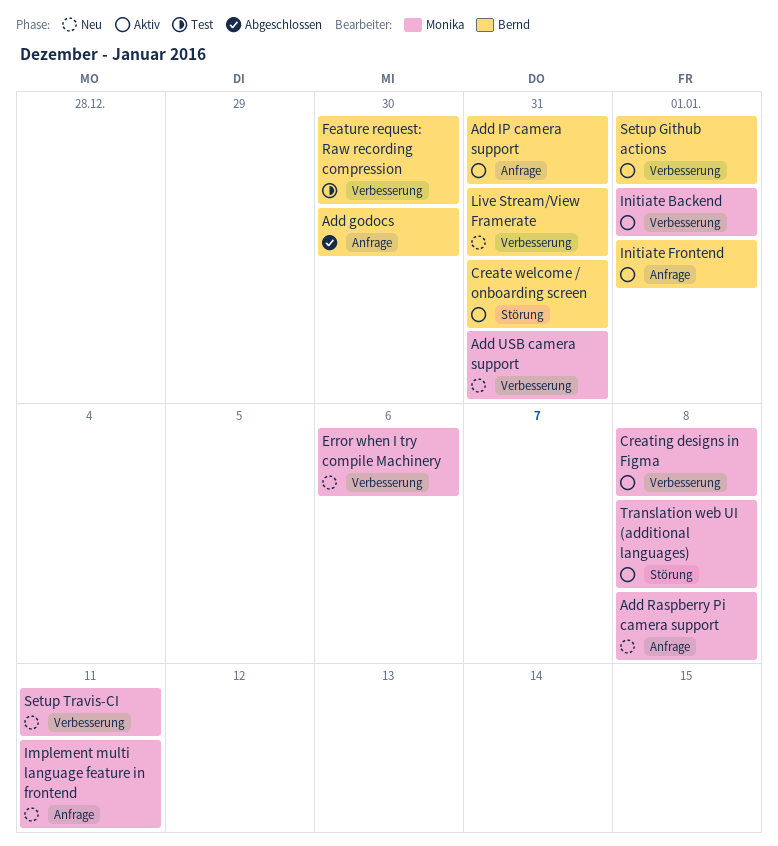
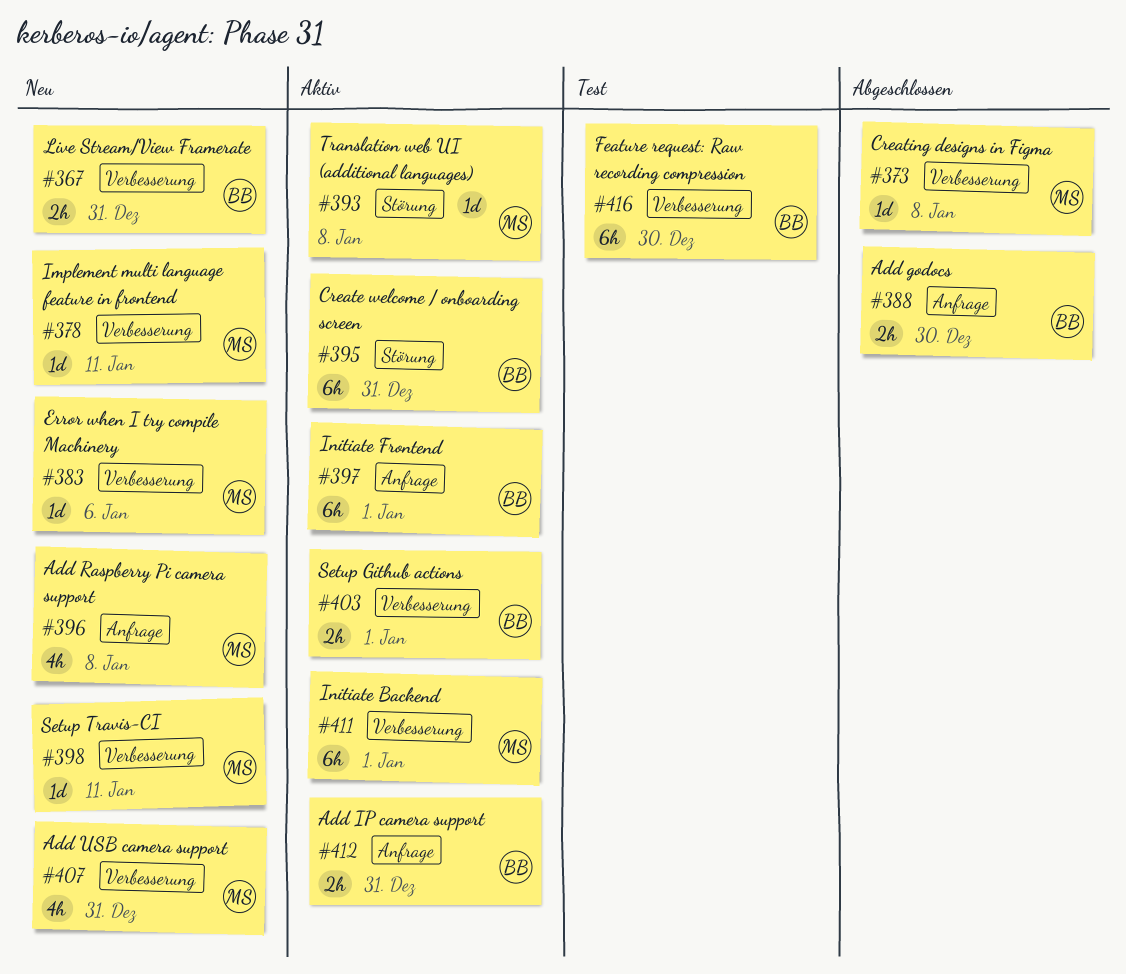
Creating designs in Figma, status: Aktiv -> Abgeschlossen
Implement multi language feature in frontend, label: Anfrage -> Verbesserung

